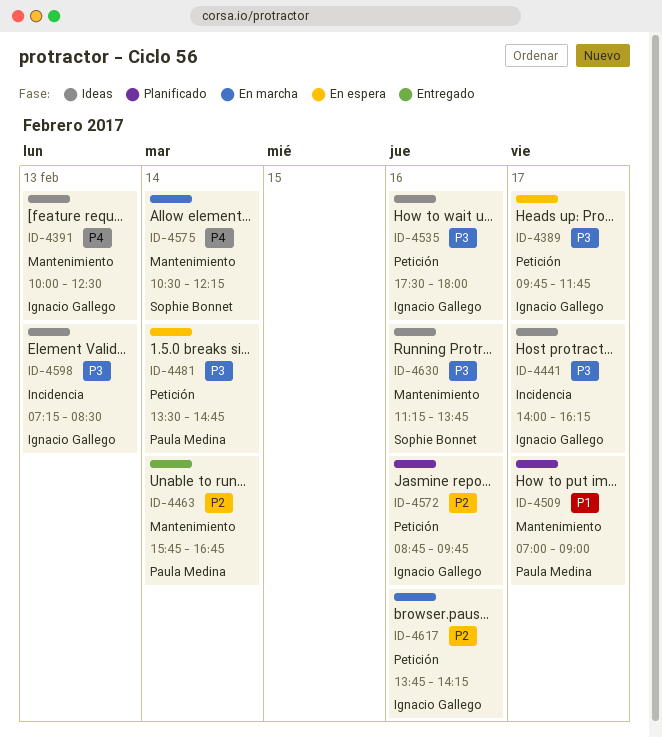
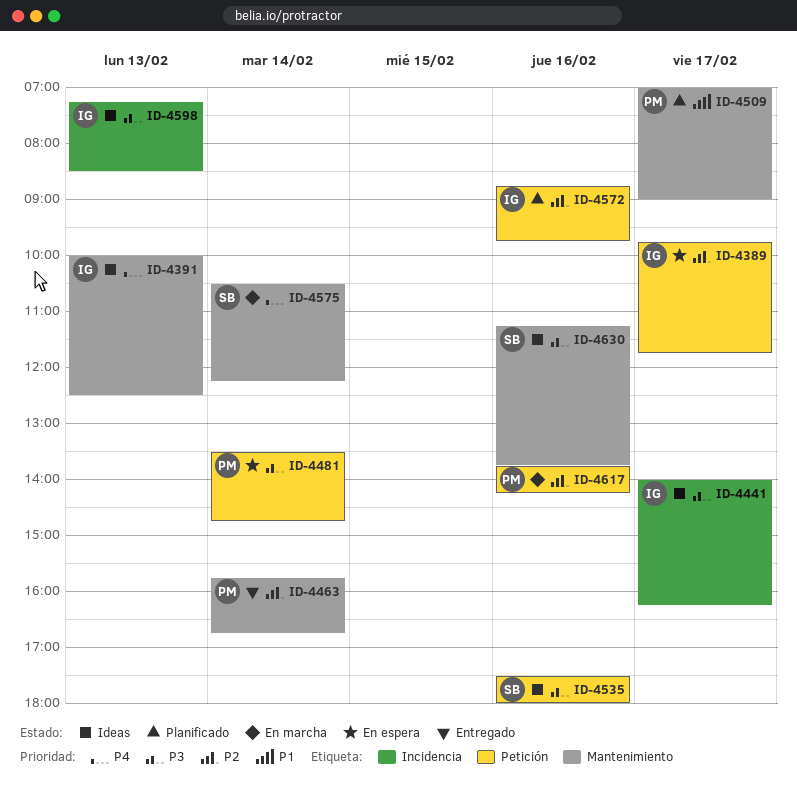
ID-4389, priority: P3 -> P2
ID-4535, owner: Ignacio Gallego -> Sophie Bonnet
ID-4617, owner: Ignacio Gallego -> Paula Medina

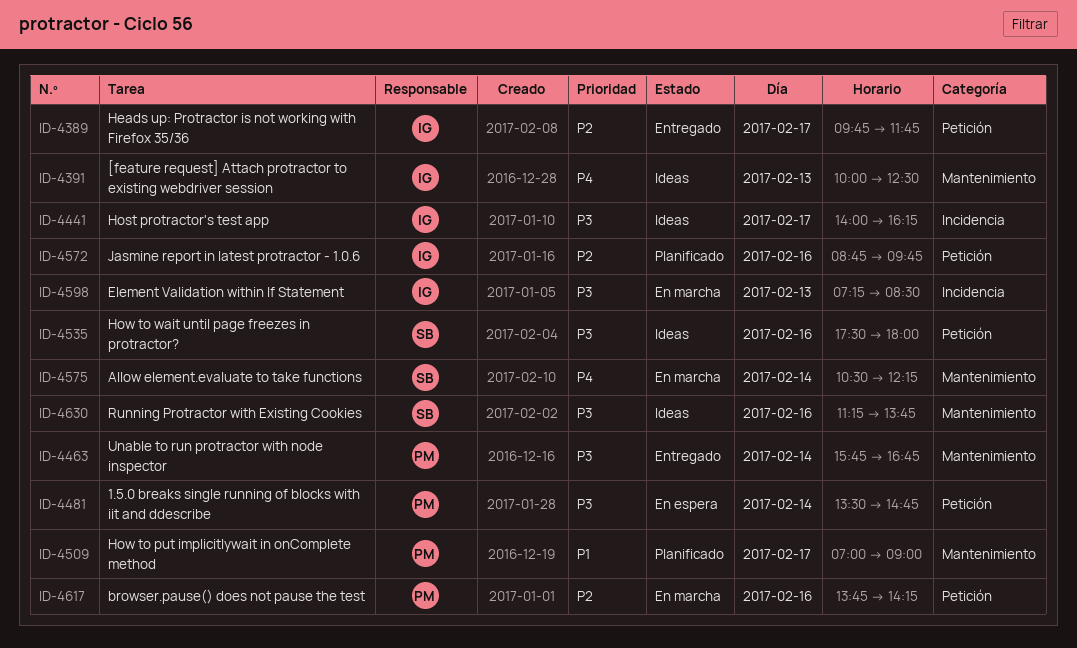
ID-4389, status: En espera -> Entregado
ID-4463, priority: P2 -> P3
ID-4598, status: Ideas -> En marcha

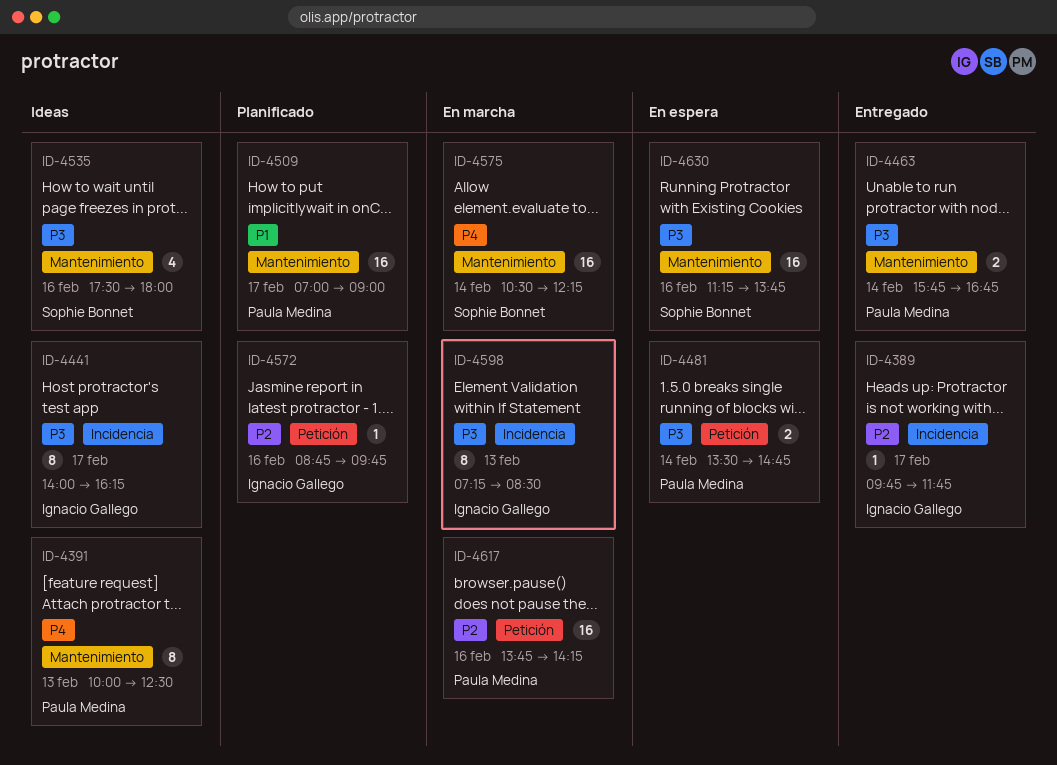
ID-4389, label: Petición -> Incidencia
ID-4391, owner: Ignacio Gallego -> Paula Medina
ID-4535, label: Petición -> Mantenimiento
ID-4630, status: Ideas -> En espera

